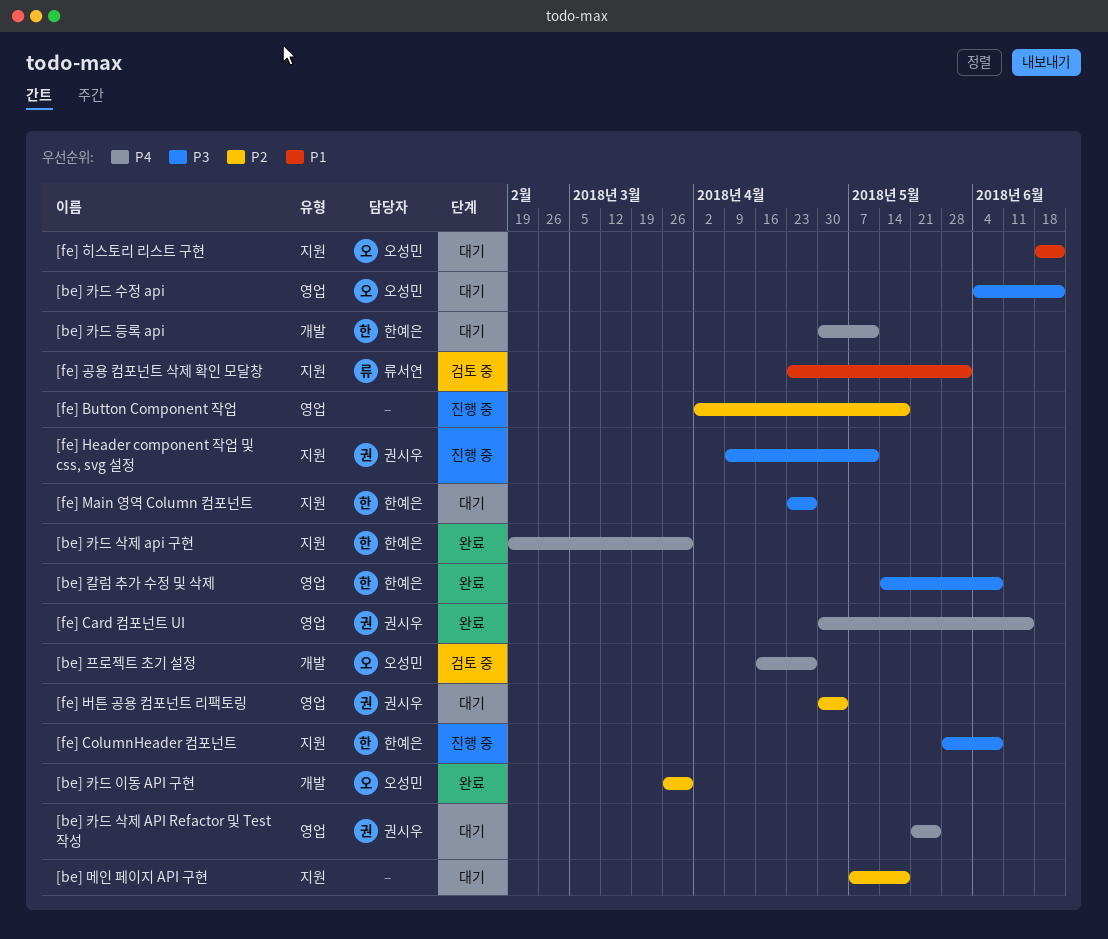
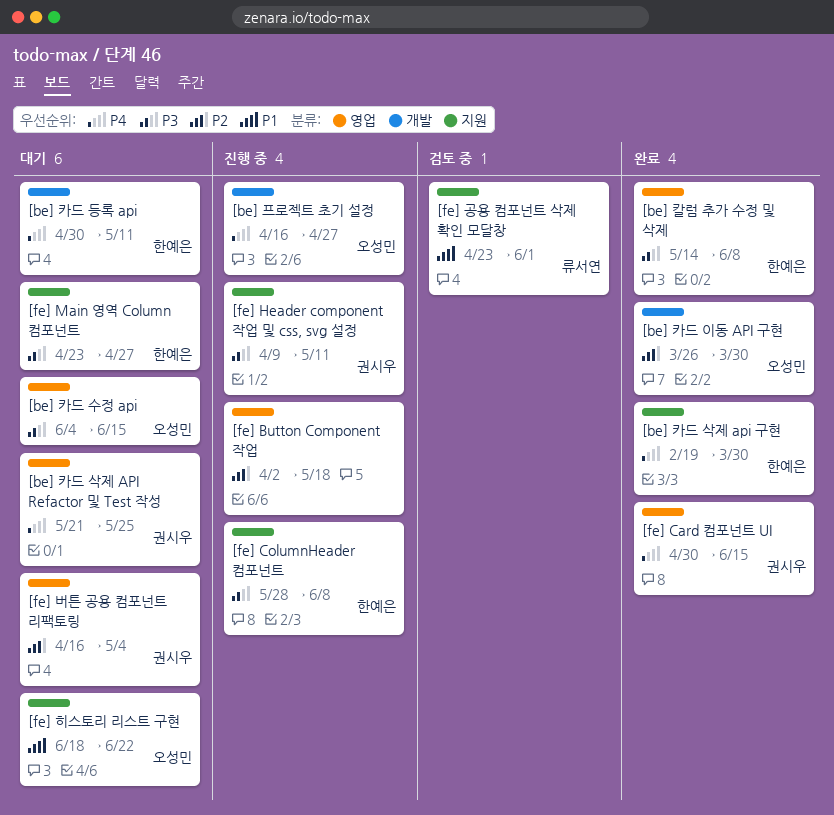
[be] 메인 페이지 API 구현: present -> none
[be] 카드 수정 api, due: Jun 22 -> Jun 15
[be] 프로젝트 초기 설정, status: 검토 중 -> 진행 중
[fe] 버튼 공용 컴포넌트 리팩토링, start: Apr 30 -> Apr 16

